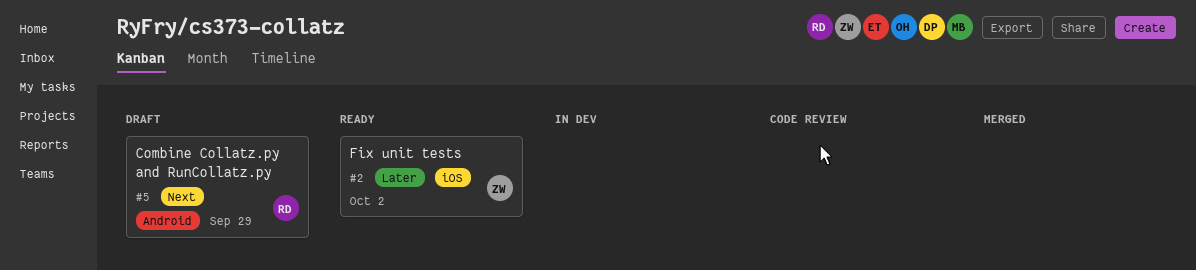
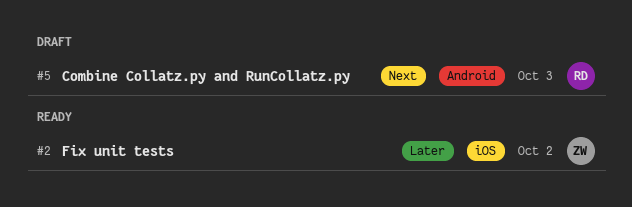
#5, due: Sep 29 -> Oct 3

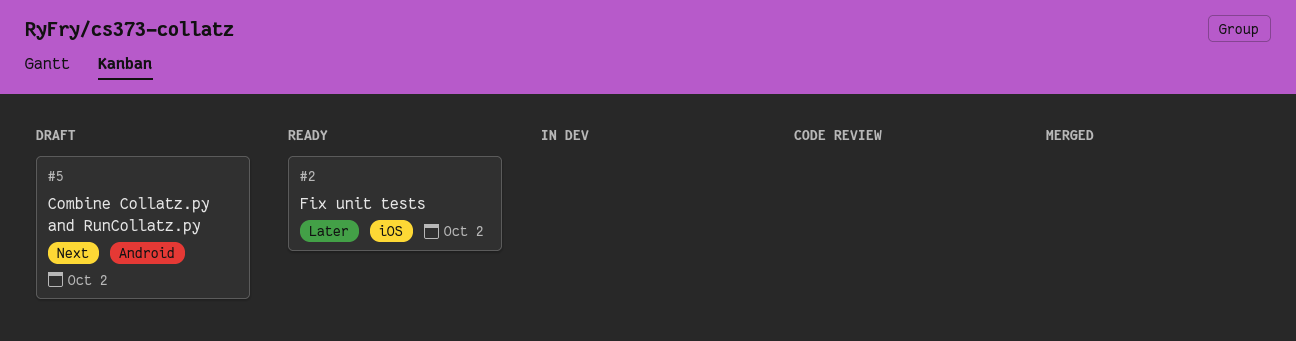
#5, due: Oct 3 -> Oct 2

